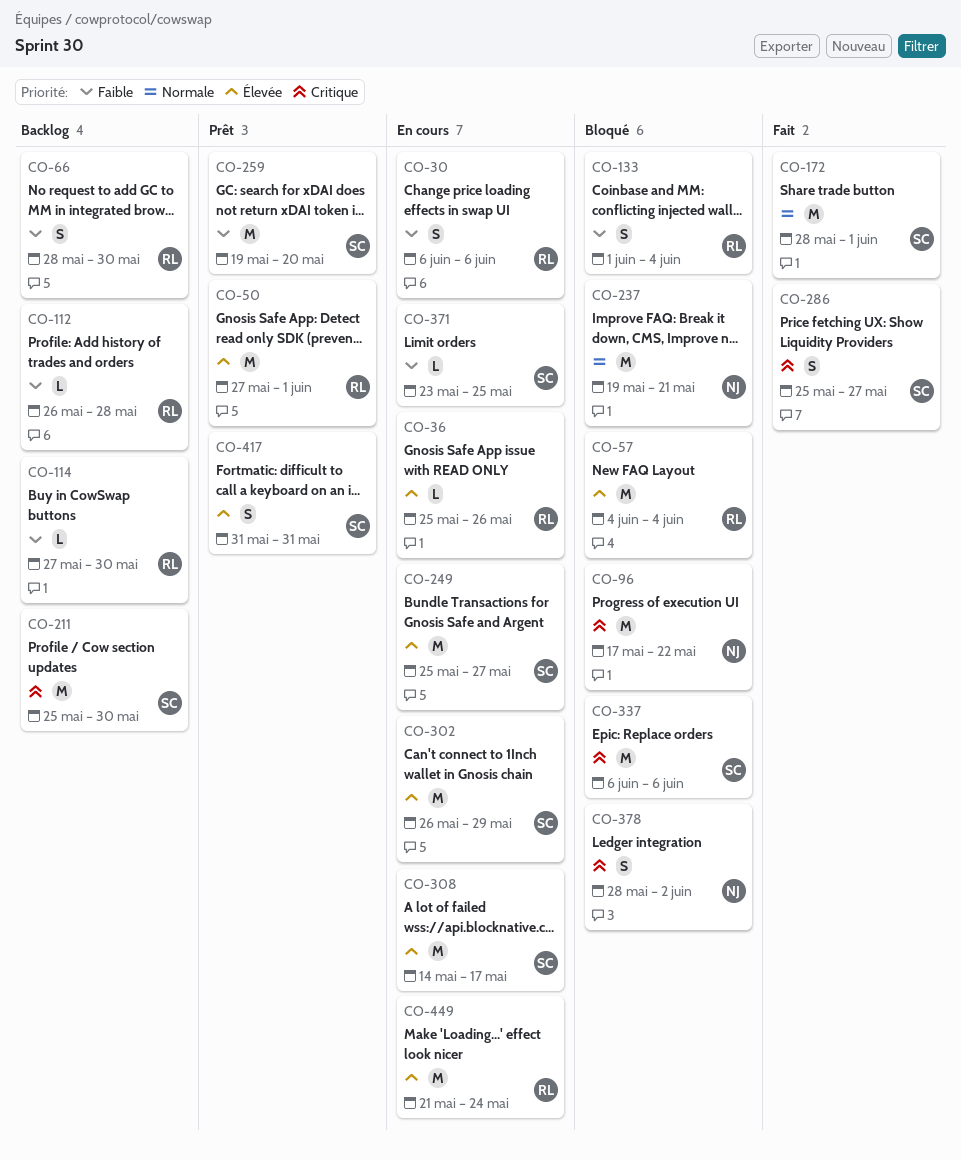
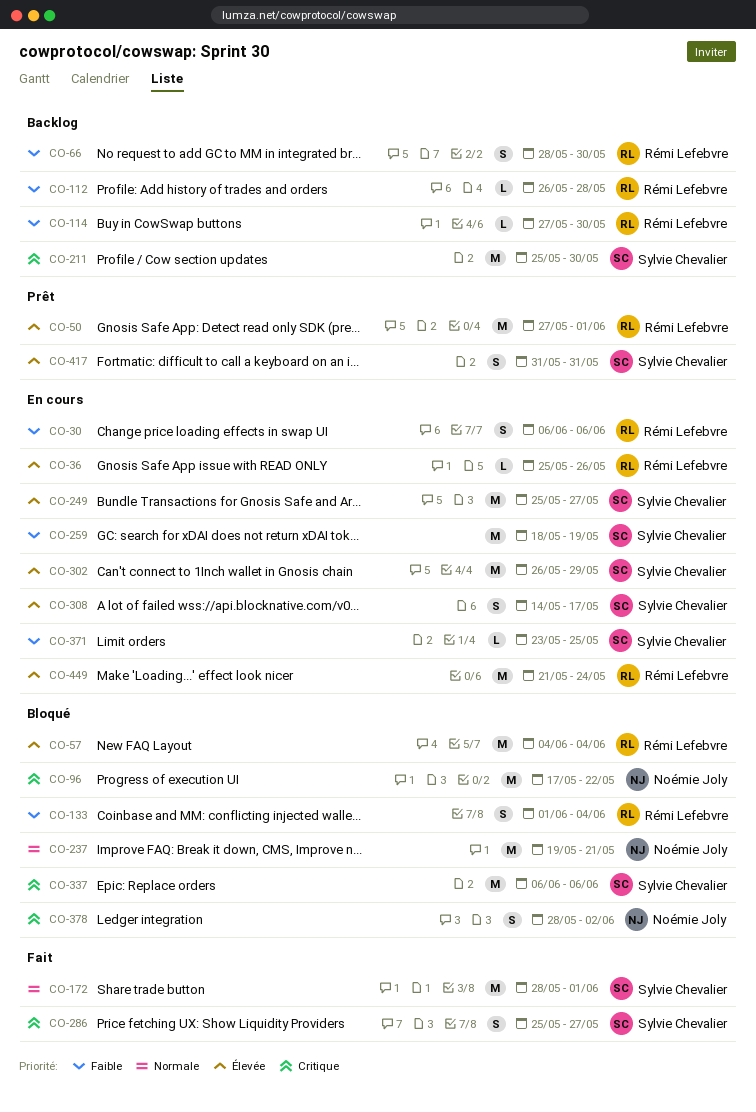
CO-259, status: Prêt -> En cours
CO-259, start: May 19 -> May 18
CO-259, due: May 20 -> May 19
CO-308, estimate: M -> S

